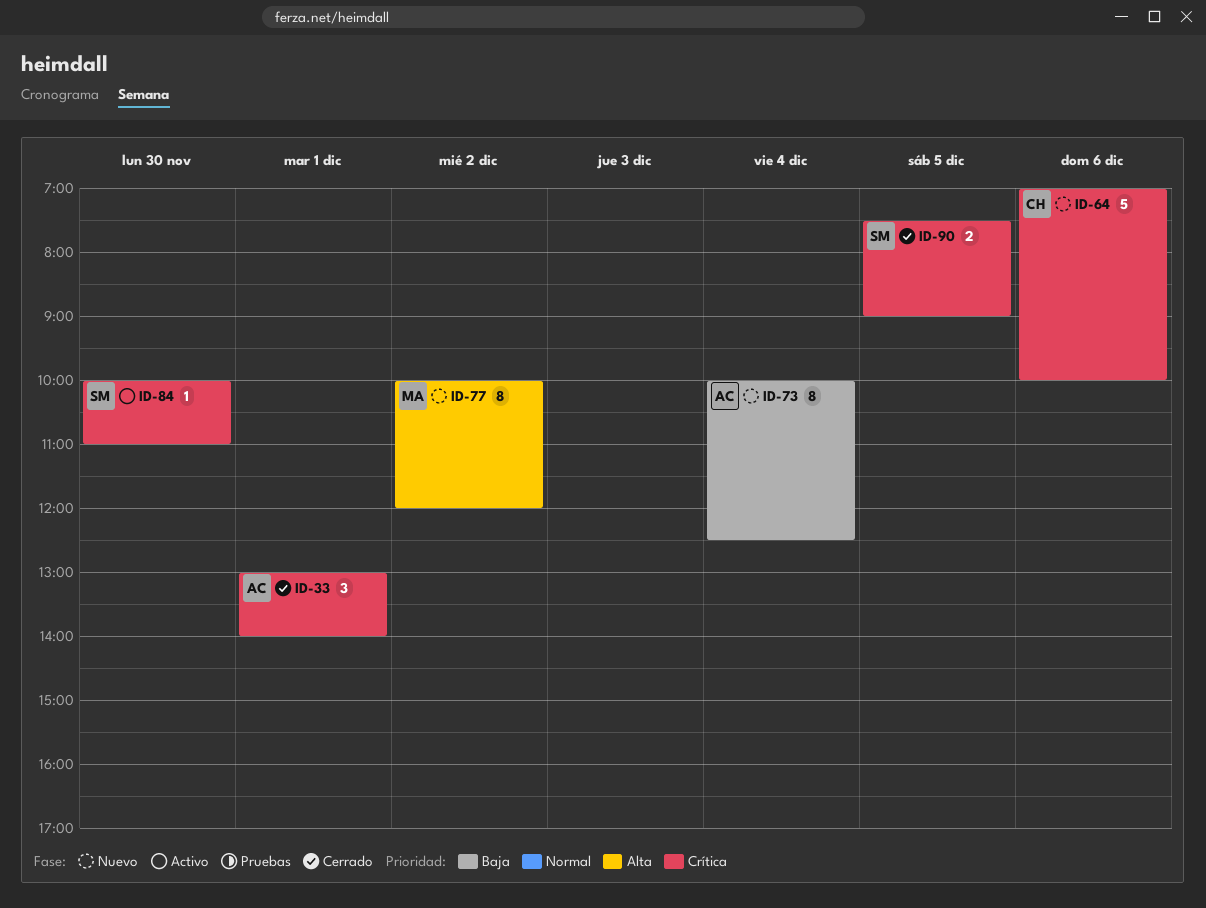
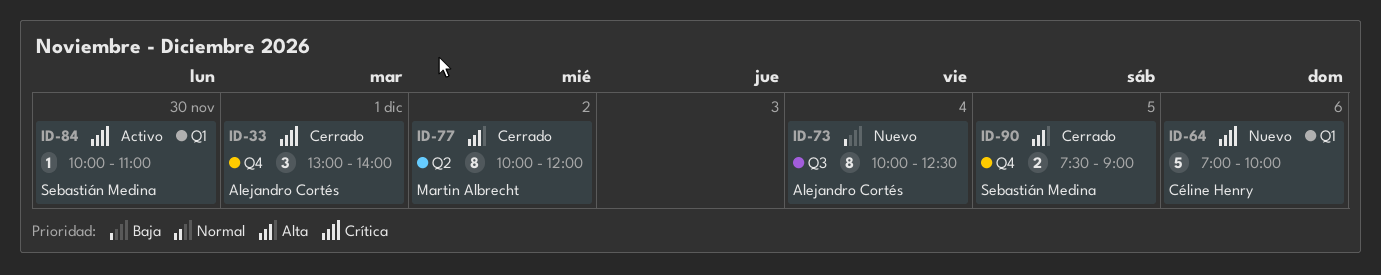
ID-77, status: Nuevo -> Cerrado
ID-90, priority: Crítica -> Alta

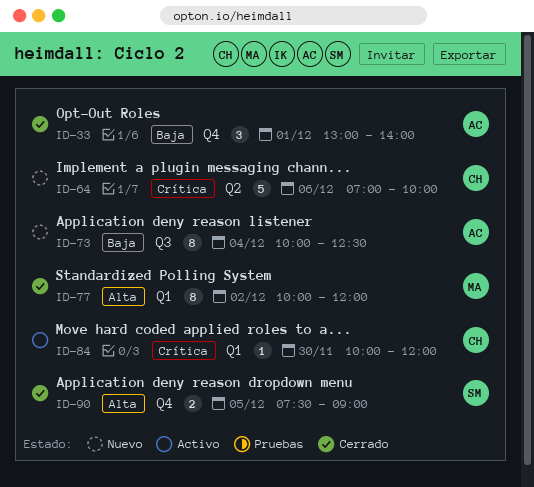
ID-33, priority: Crítica -> Baja
ID-64, label: Q1 -> Q2
ID-77, label: Q2 -> Q1
ID-84, owner: Sebastián Medina -> Céline Henry
ID-84, ends: 11:00 -> 12:00

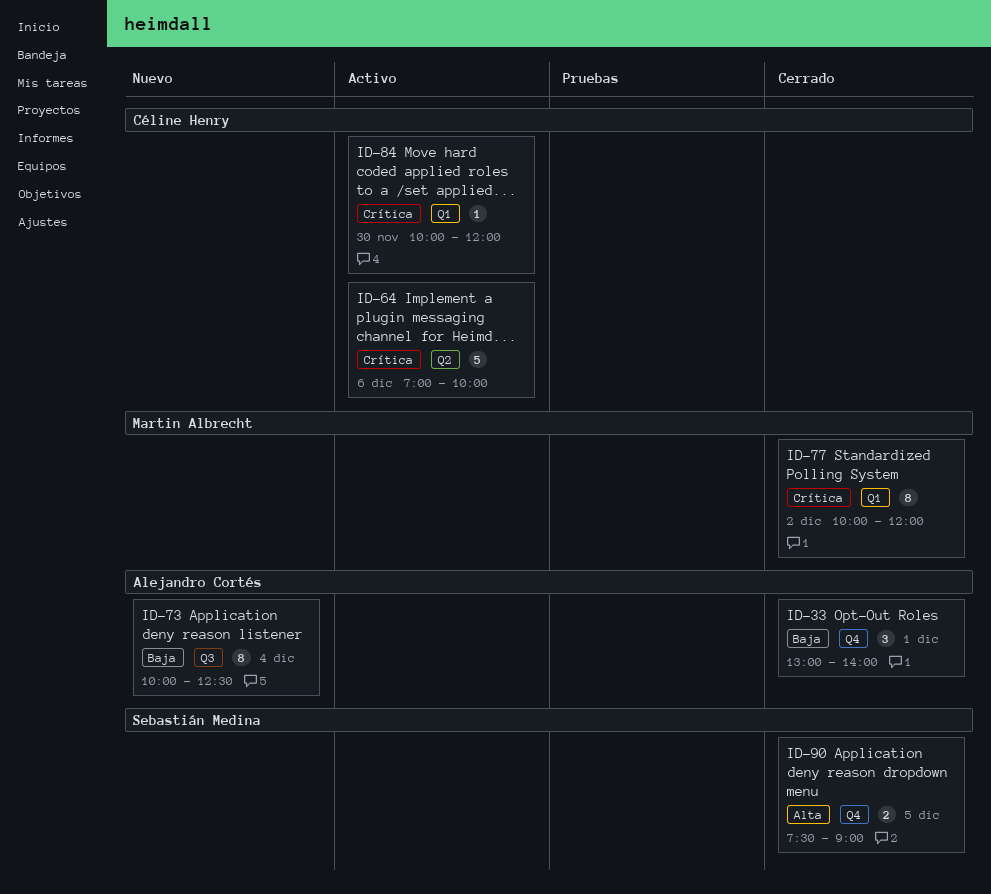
ID-64, status: Nuevo -> Activo
ID-77, priority: Alta -> Crítica

